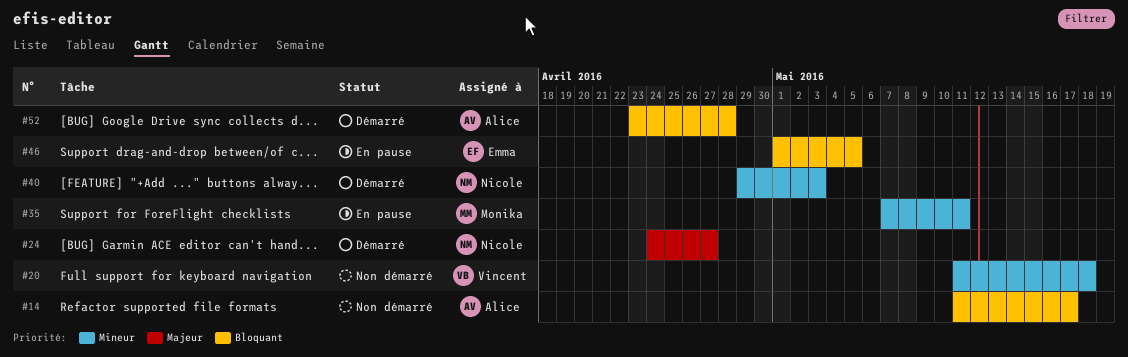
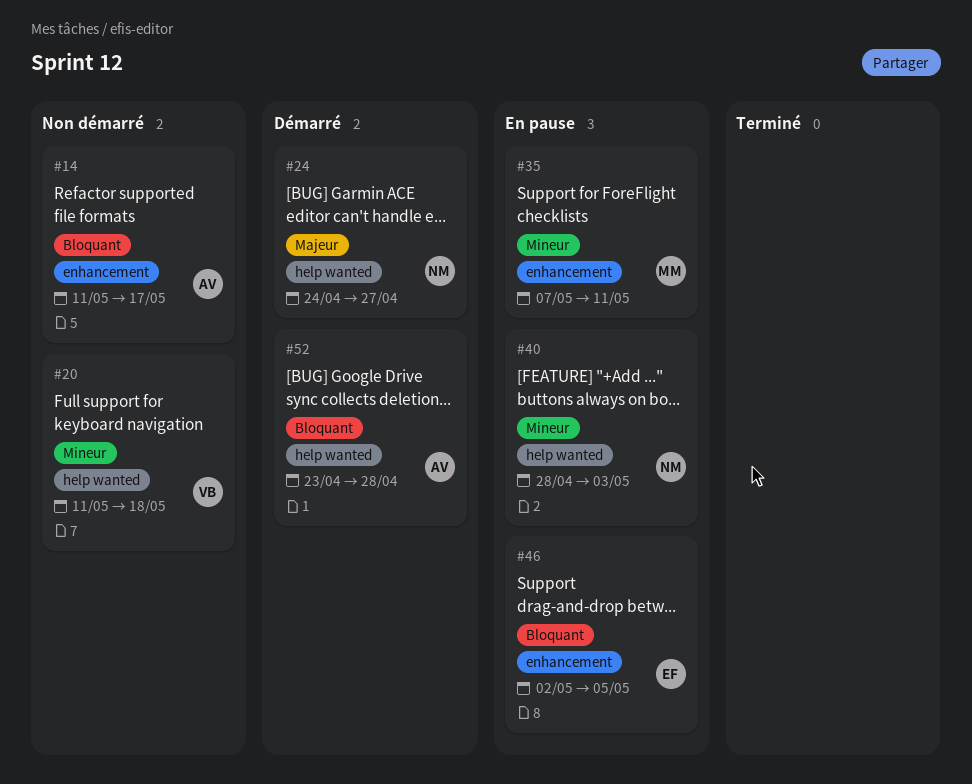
#40, status: Démarré -> En pause
#40, start: Apr 29 -> Apr 28
#46, start: May 1 -> May 2

